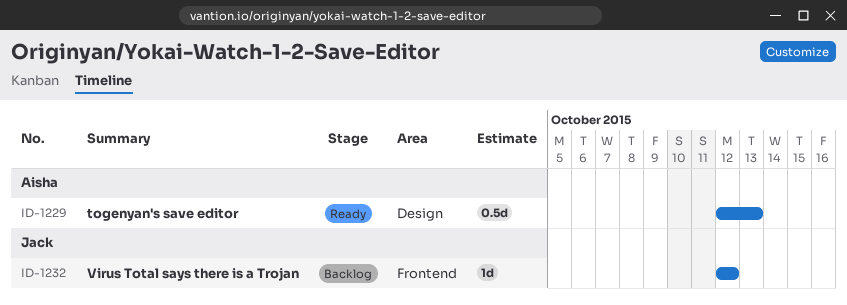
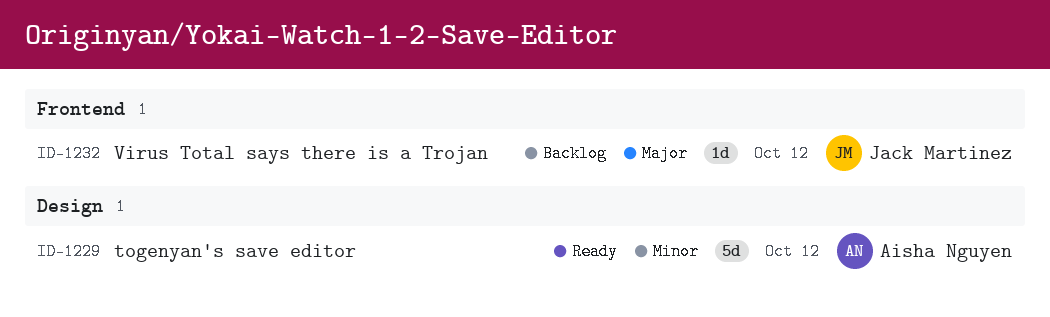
ID-1229, estimate: 0.5d -> 5d
ID-1229, due: Oct 13 -> Oct 12

